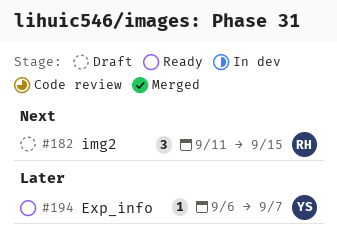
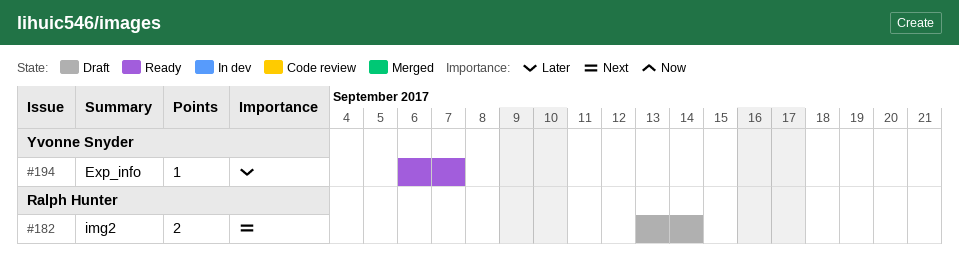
#182, estimate: 3 -> 2
#182, start: Sep 11 -> Sep 13
#182, due: Sep 15 -> Sep 14

